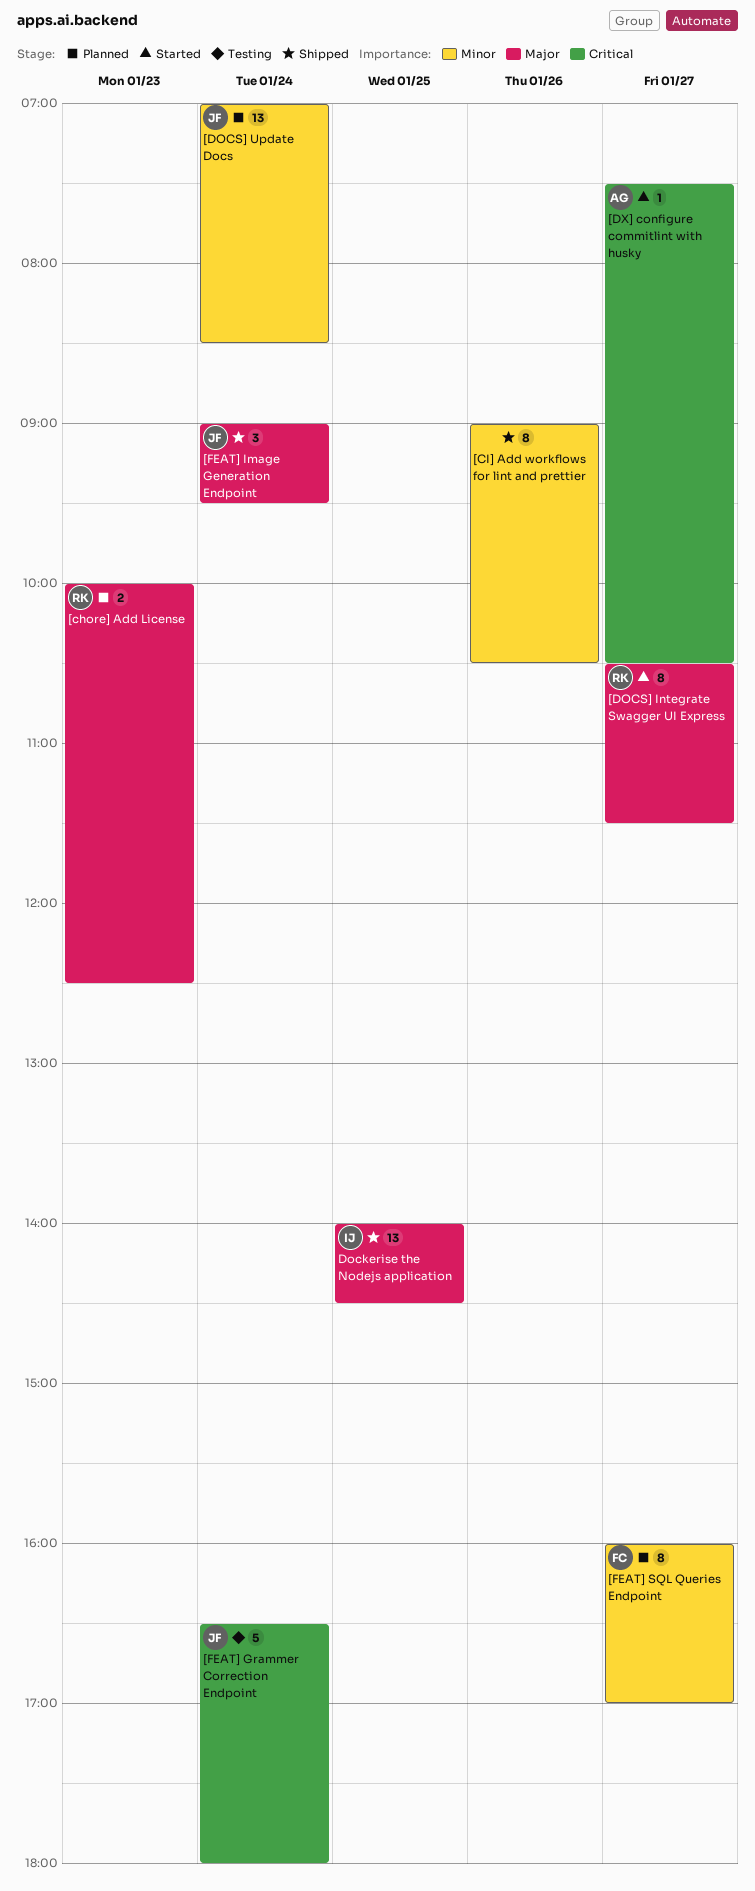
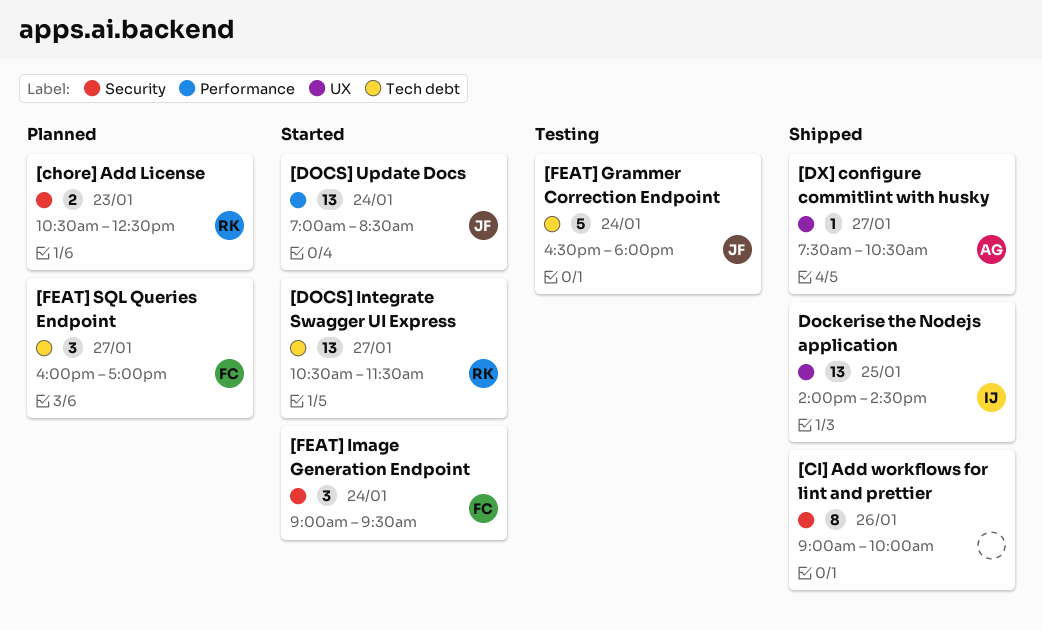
[chore] Add License, begins: 10:00 -> 10:30
[CI] Add workflows for lint and prettier, ends: 10:30 -> 10:00
[DOCS] Integrate Swagger UI Express, estimate: 8 -> 13
[DOCS] Update Docs, status: Planned -> Started
[DX] configure commitlint with husky, status: Started -> Shipped
[FEAT] Image Generation Endpoint, status: Shipped -> Started
[FEAT] Image Generation Endpoint, owner: JF -> FC
[FEAT] SQL Queries Endpoint, estimate: 8 -> 3

